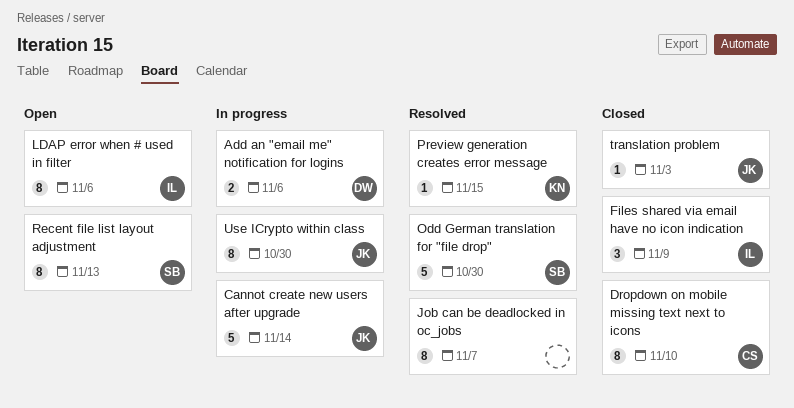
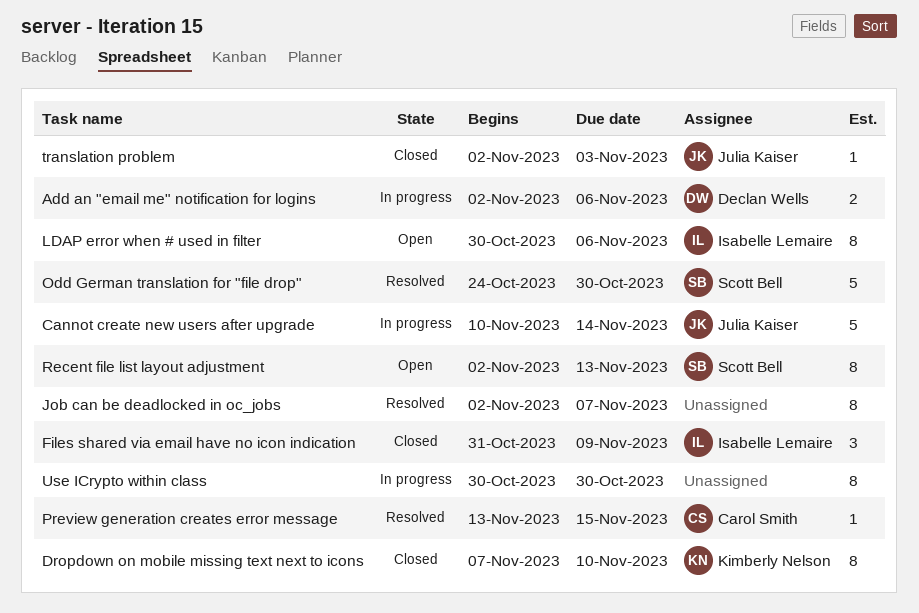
Dropdown on mobile missing text next to icons, owner: Carol Smith -> Kimberly Nelson
Preview generation creates error message, owner: Kimberly Nelson -> Carol Smith
Use ICrypto within class, owner: Julia Kaiser -> none

